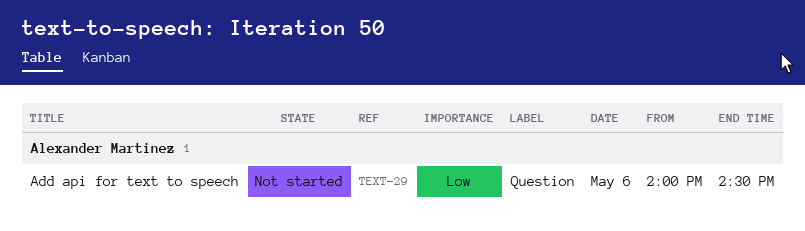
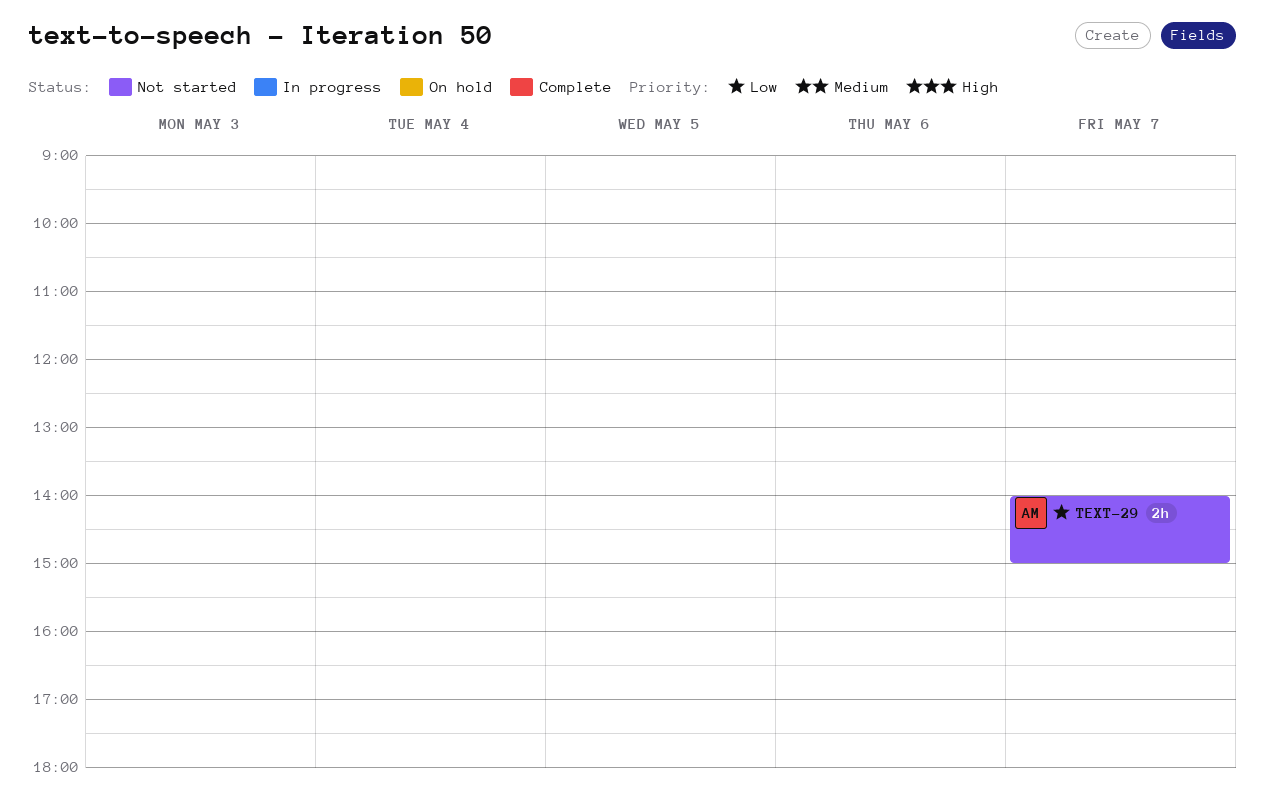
TEXT-29, day: May 6 -> May 7
TEXT-29, ends: 14:30 -> 15:00

